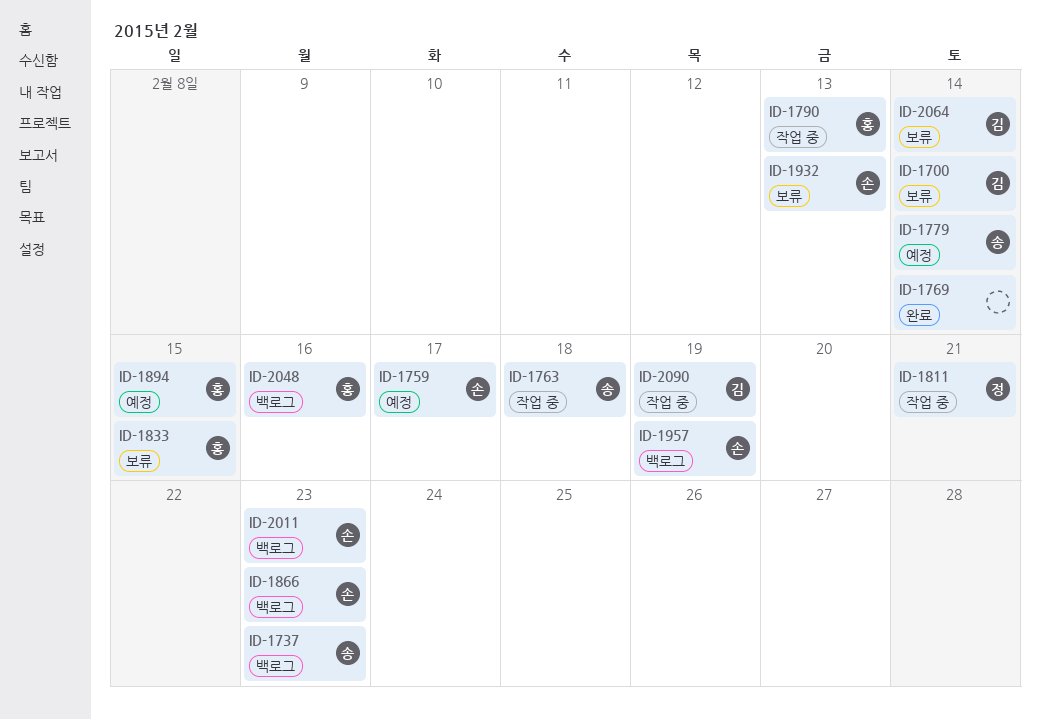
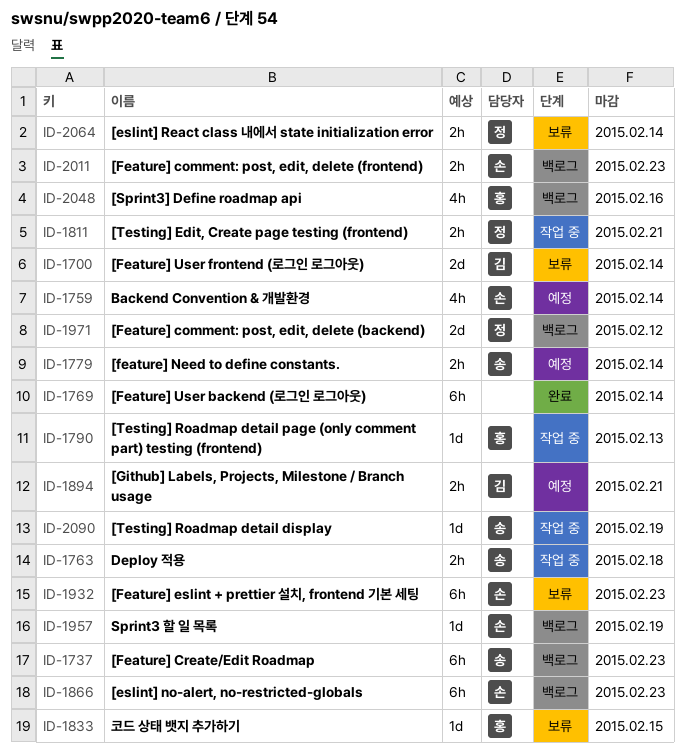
ID-1759, due: Feb 17 -> Feb 14
ID-1894, owner: 홍 -> 김
ID-1894, due: Feb 15 -> Feb 21
ID-1932, due: Feb 13 -> Feb 23
ID-1971: none -> present
ID-2064, owner: 김 -> 정
ID-2090, owner: 김 -> 송

